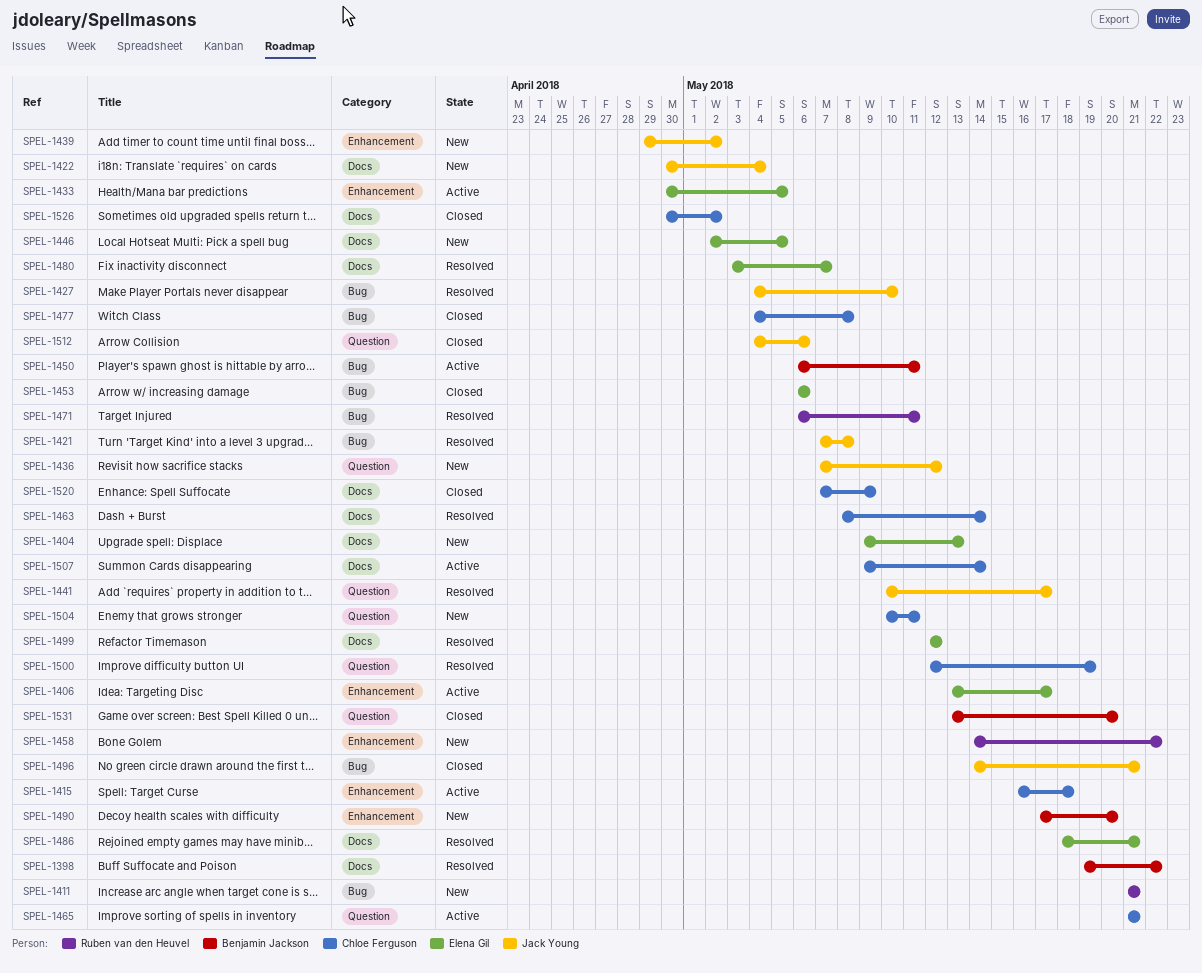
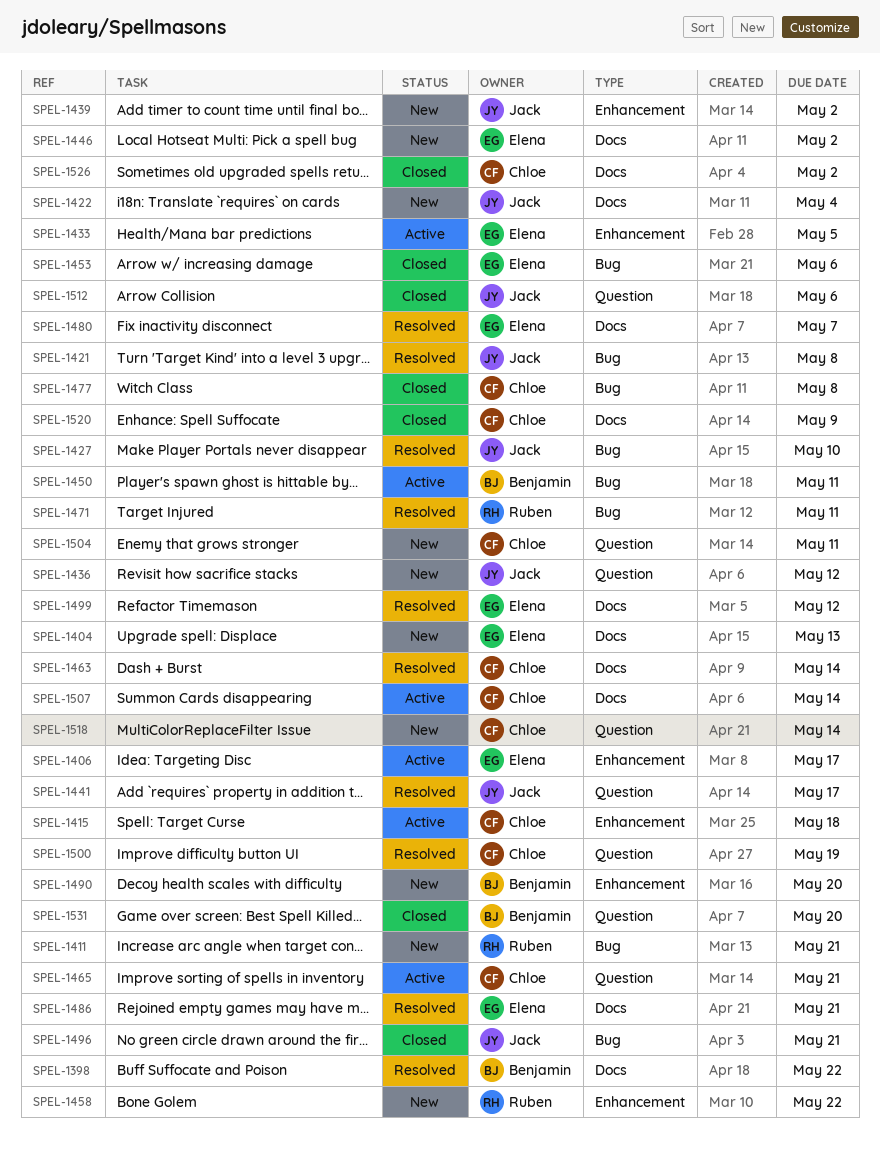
SPEL-1446, due: May 5 -> May 2
SPEL-1518: none -> present

